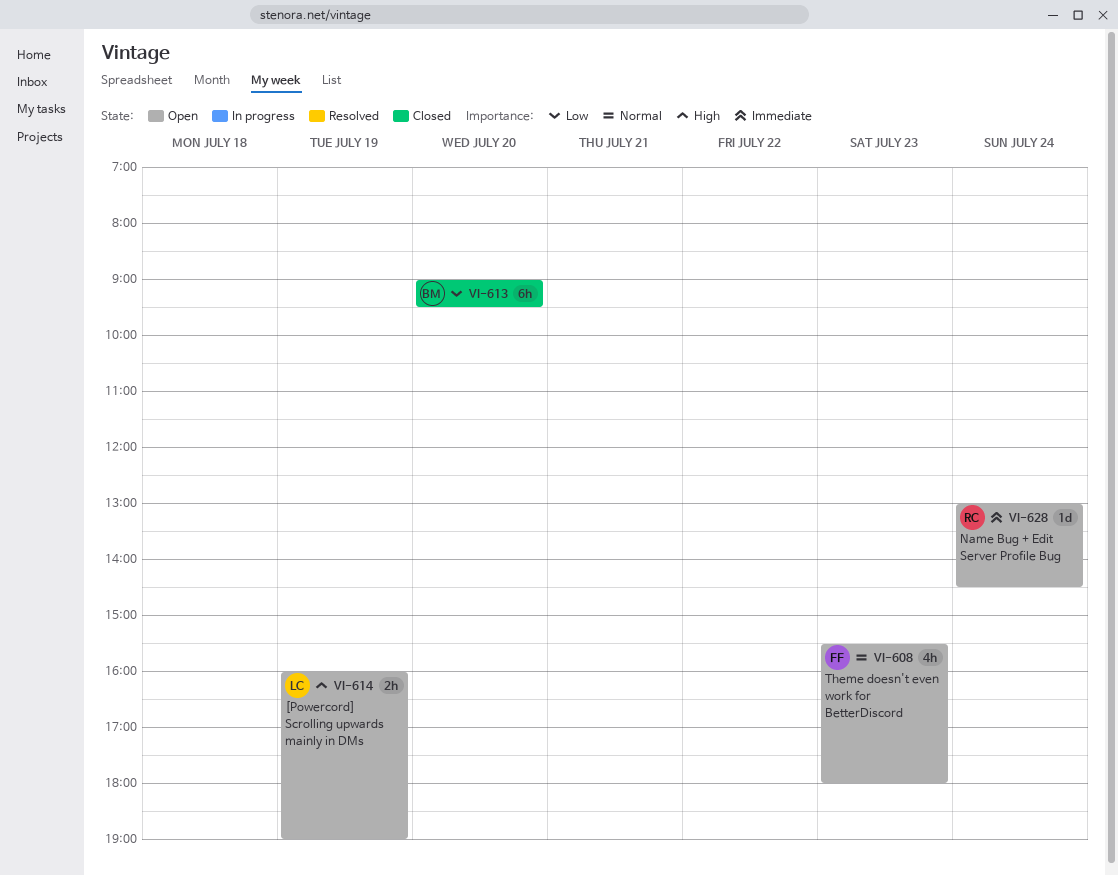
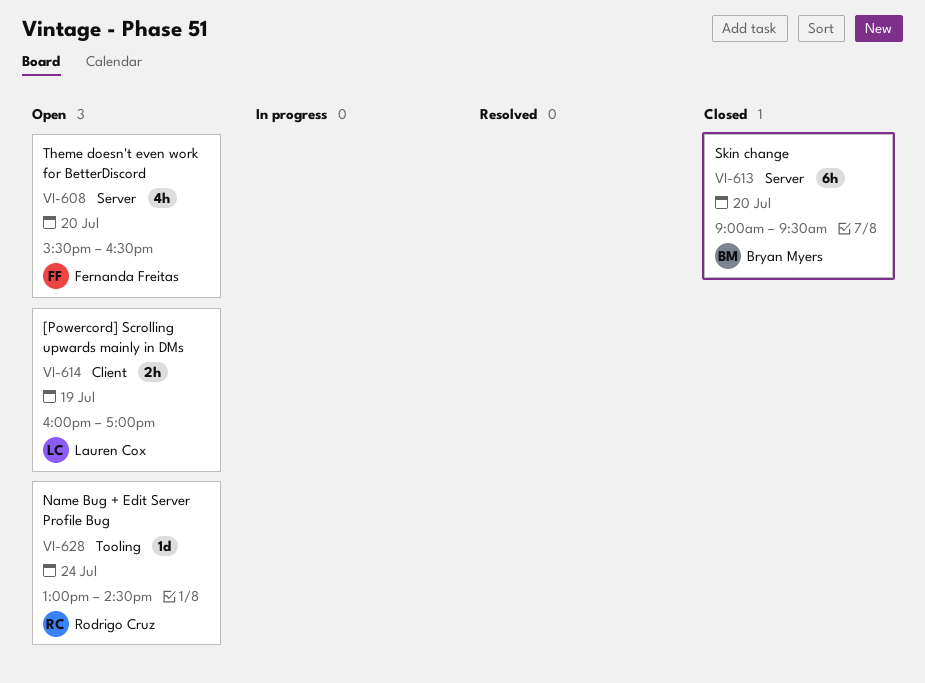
VI-608, day: Jul 23 -> Jul 20
VI-608, ends: 18:00 -> 16:30
VI-614, ends: 19:00 -> 17:00

